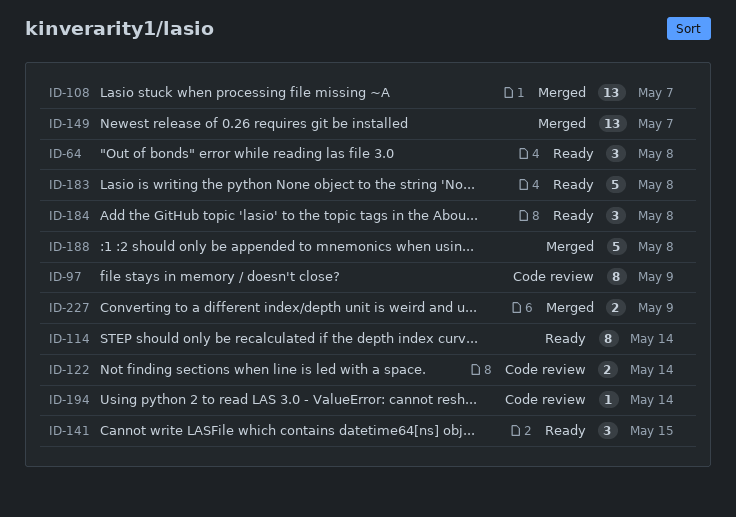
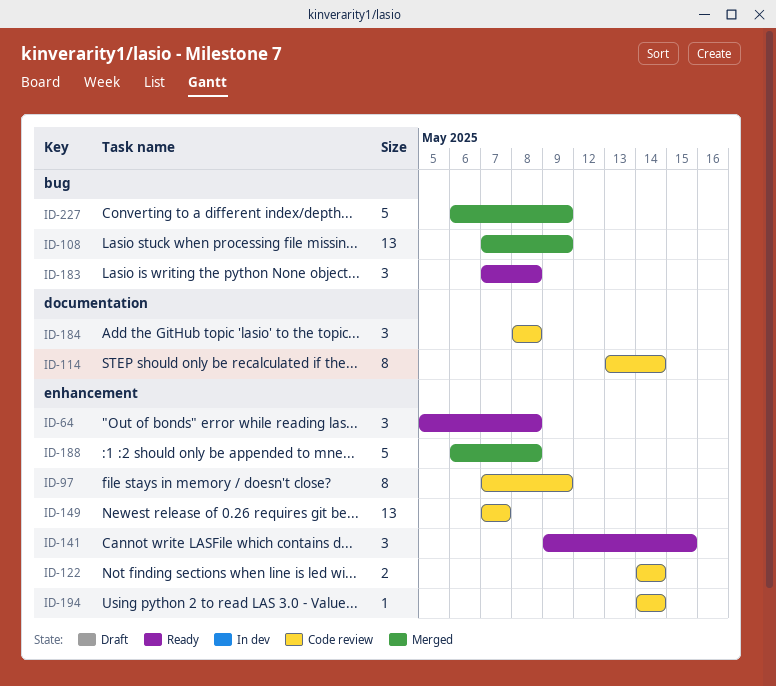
ID-108, due: May 7 -> May 9
ID-114, status: Ready -> Code review
ID-149, status: Merged -> Code review
ID-183, estimate: 5 -> 3
ID-184, status: Ready -> Code review
ID-227, estimate: 2 -> 5

